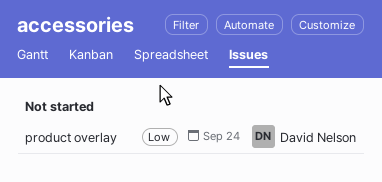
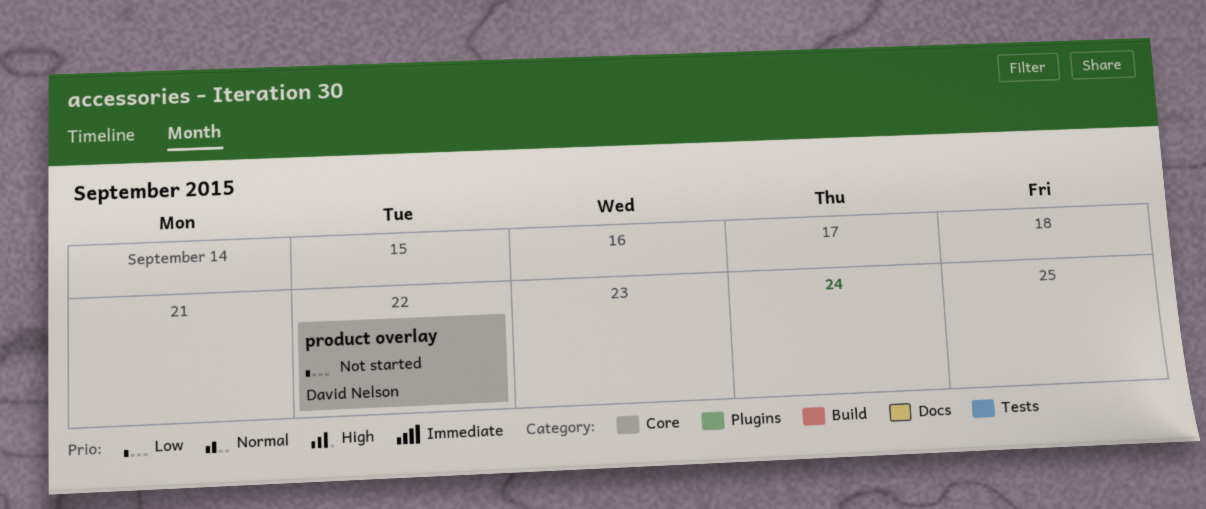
product overlay, due: Sep 24 -> Sep 22

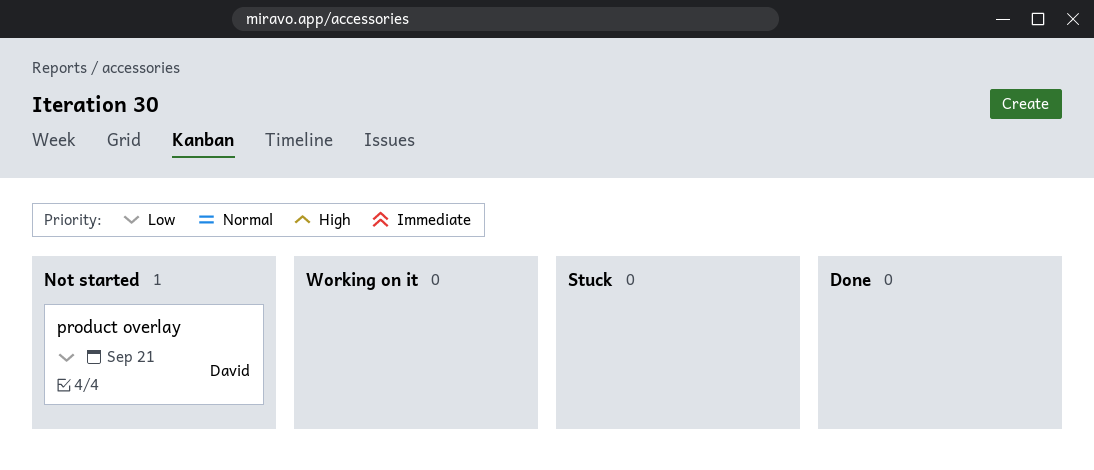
product overlay, due: Sep 22 -> Sep 21

